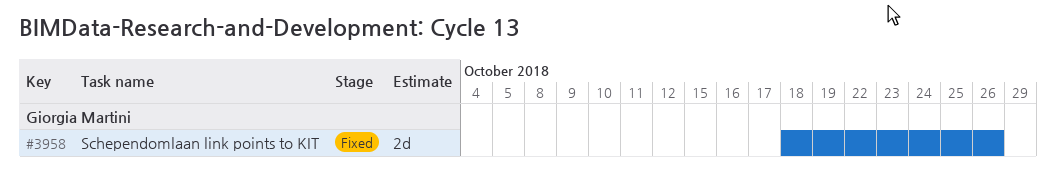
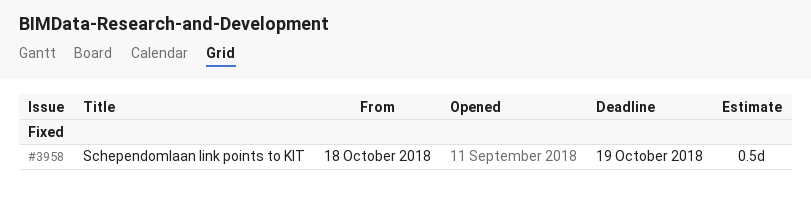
#3958, estimate: 2d -> 0.5d
#3958, due: Oct 26 -> Oct 19

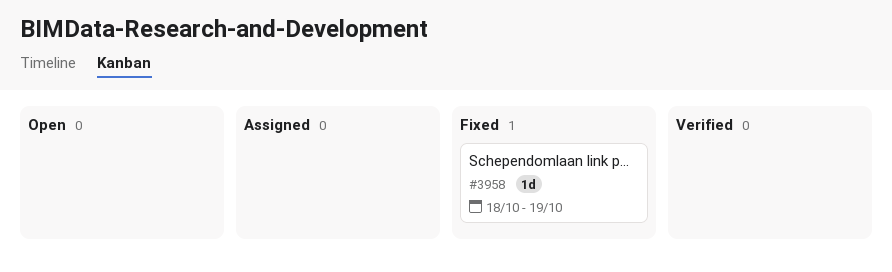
#3958, estimate: 0.5d -> 1d

